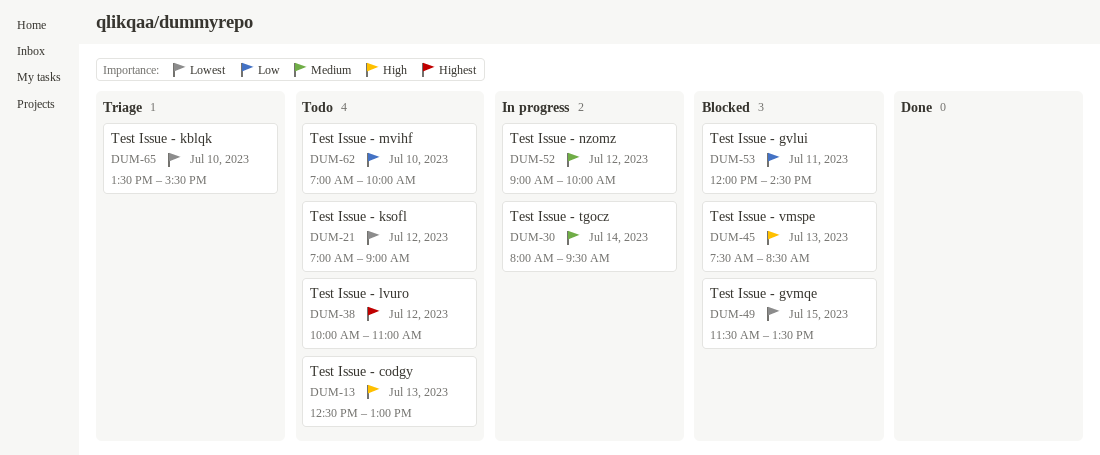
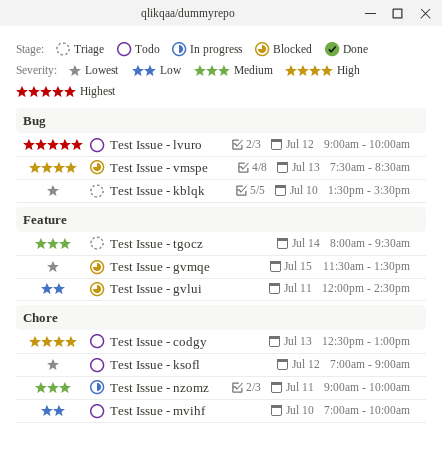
Test Issue - lvuro, begins: 10:00 -> 09:00
Test Issue - lvuro, ends: 11:00 -> 10:00
Test Issue - nzomz, day: Jul 12 -> Jul 11
Test Issue - tgocz, status: In progress -> Triage

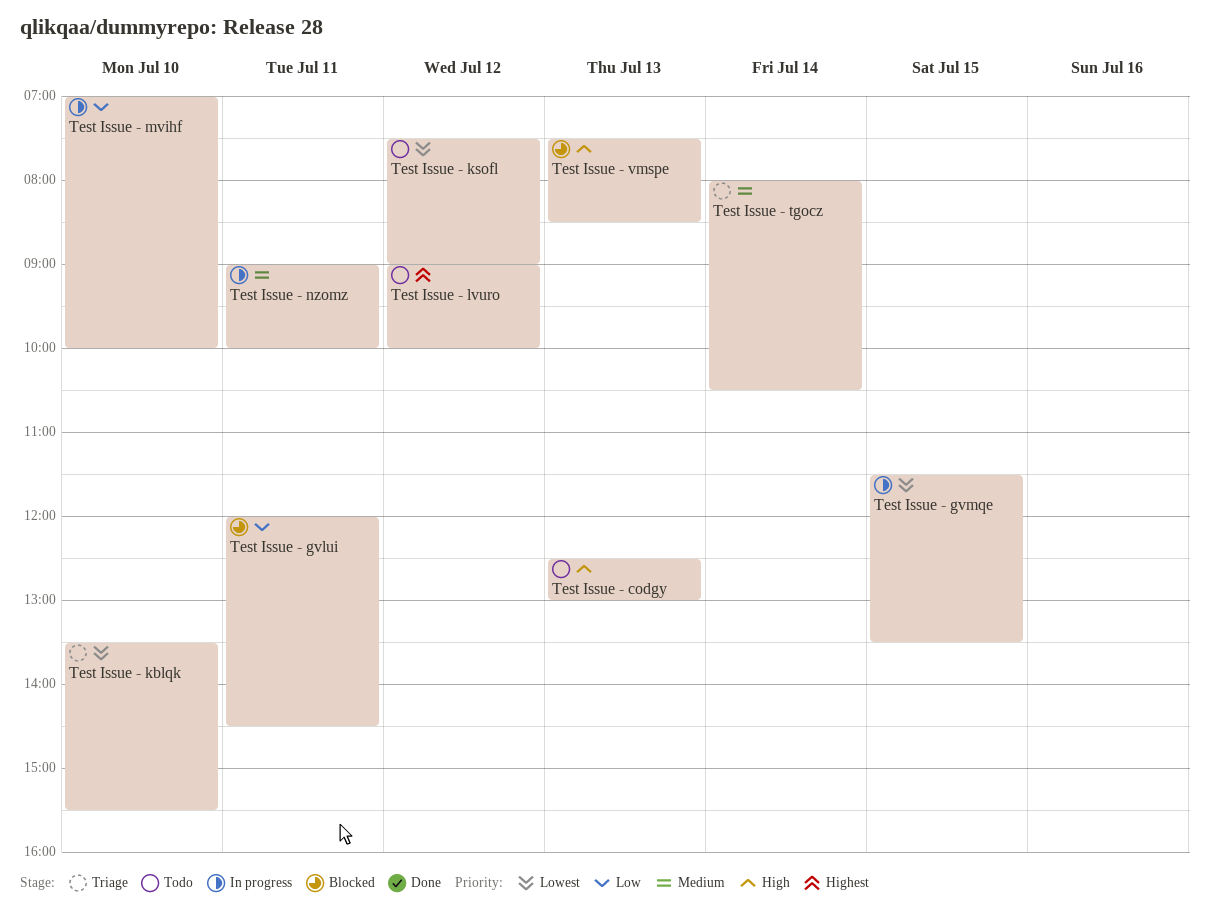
Test Issue - gvmqe, status: Blocked -> In progress
Test Issue - ksofl, begins: 07:00 -> 07:30
Test Issue - mvihf, status: Todo -> In progress
Test Issue - tgocz, ends: 09:30 -> 10:30

